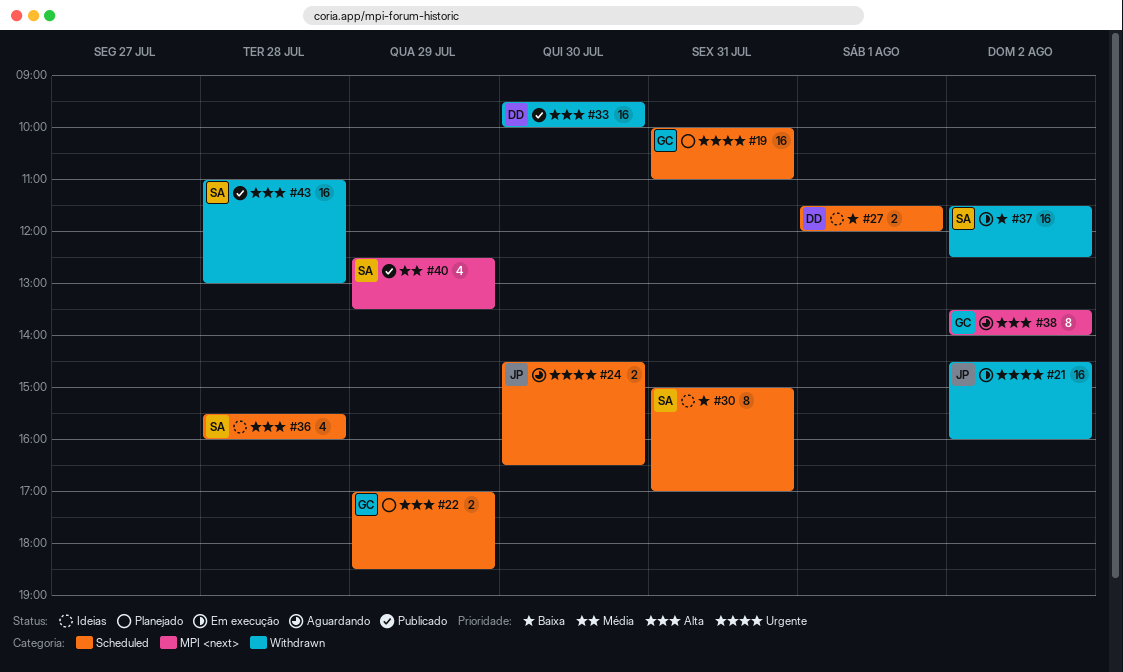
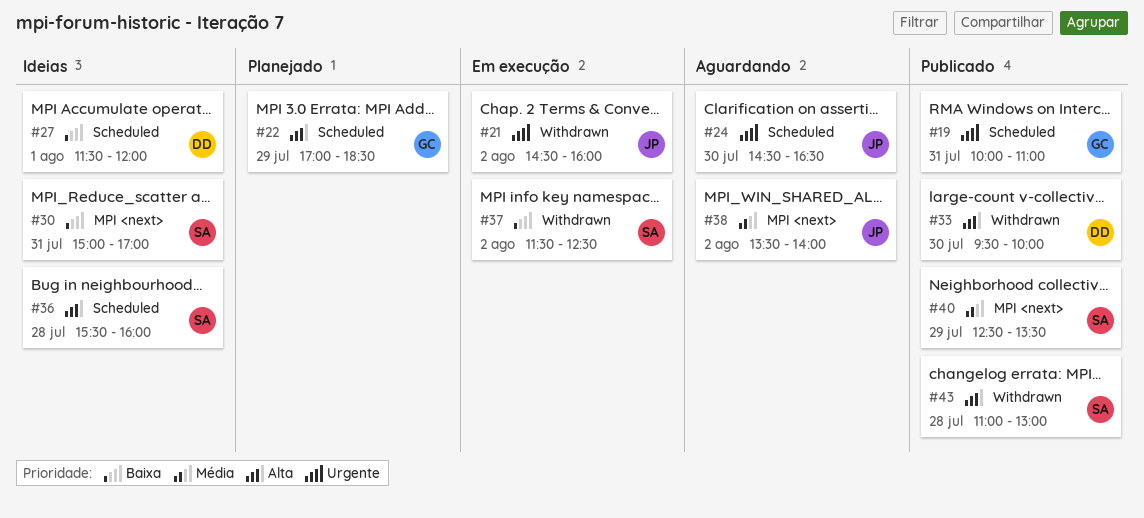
#19, status: Planejado -> Publicado
#30, label: Scheduled -> MPI <next>
#38, owner: GC -> JP
#38, priority: Alta -> Média

